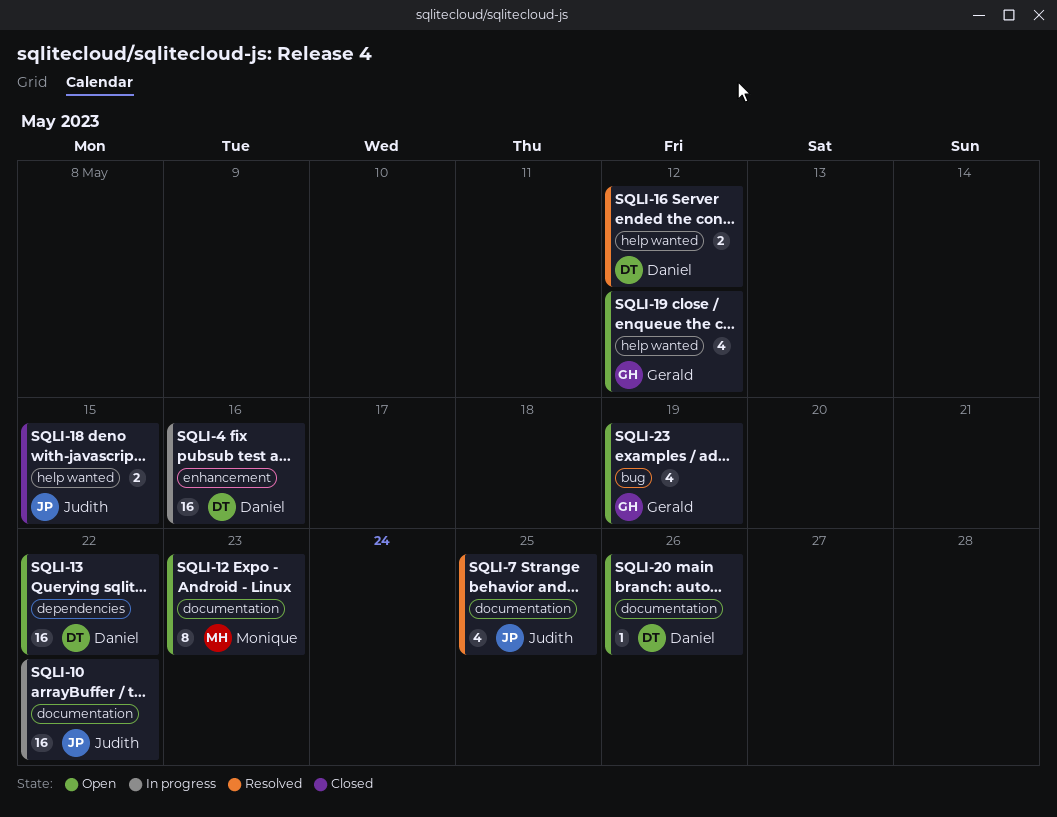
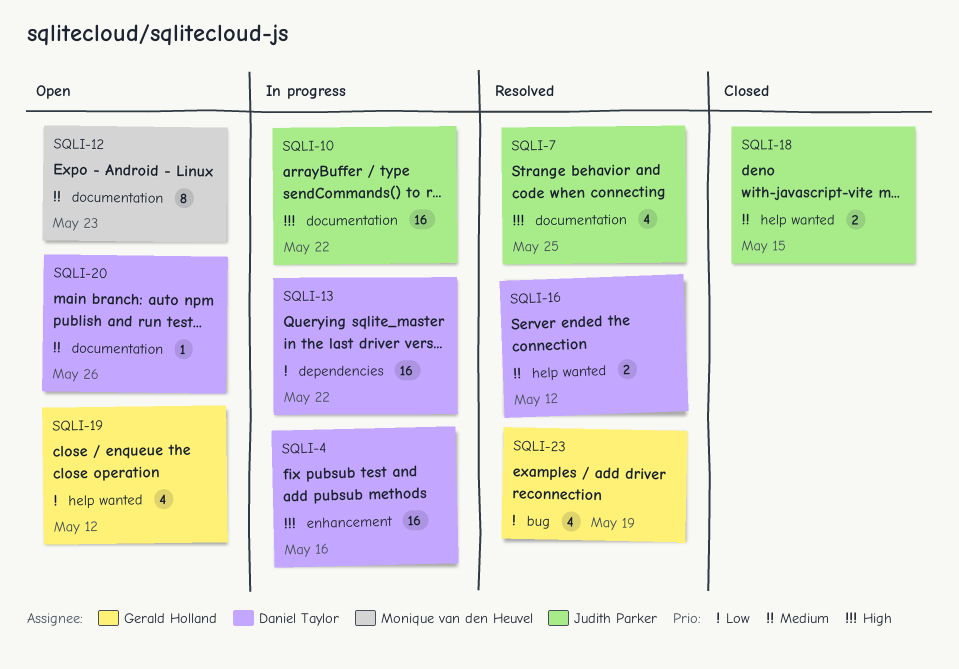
SQLI-13, status: Open -> In progress
SQLI-23, status: Open -> Resolved

